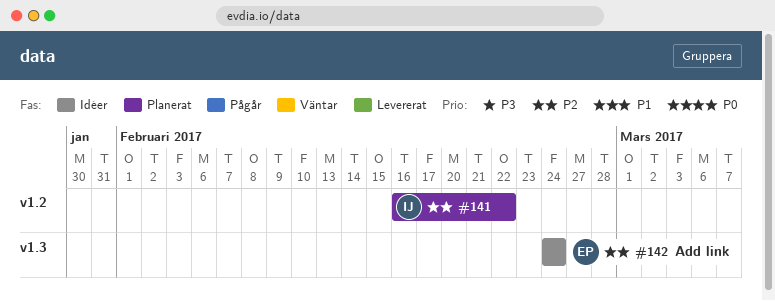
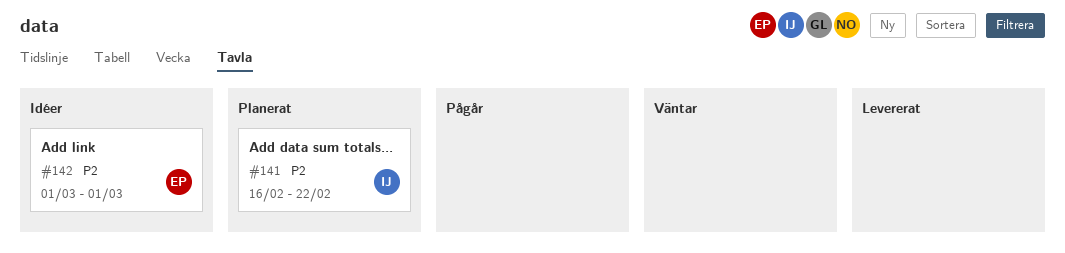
#142, start: Feb 24 -> Mar 1
#142, due: Feb 24 -> Mar 1

